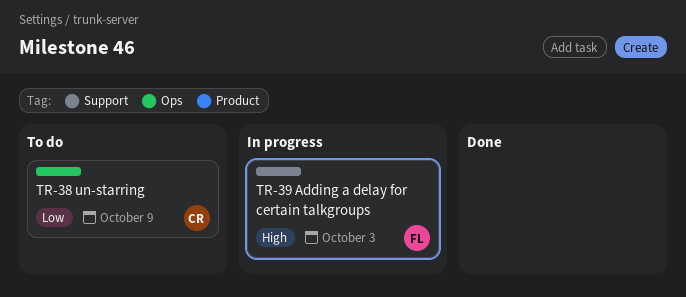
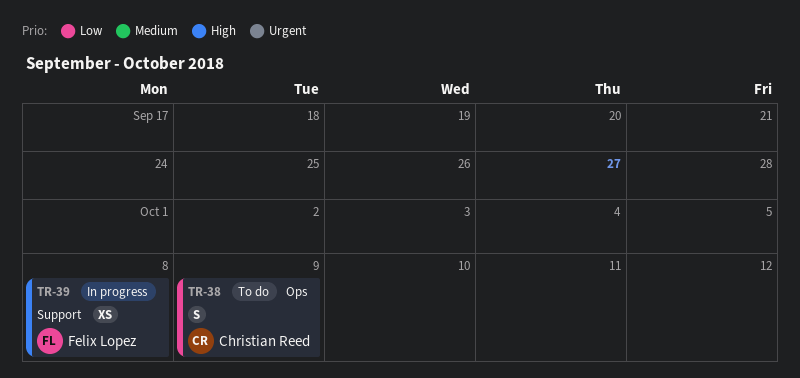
TR-39, due: Oct 3 -> Oct 8

